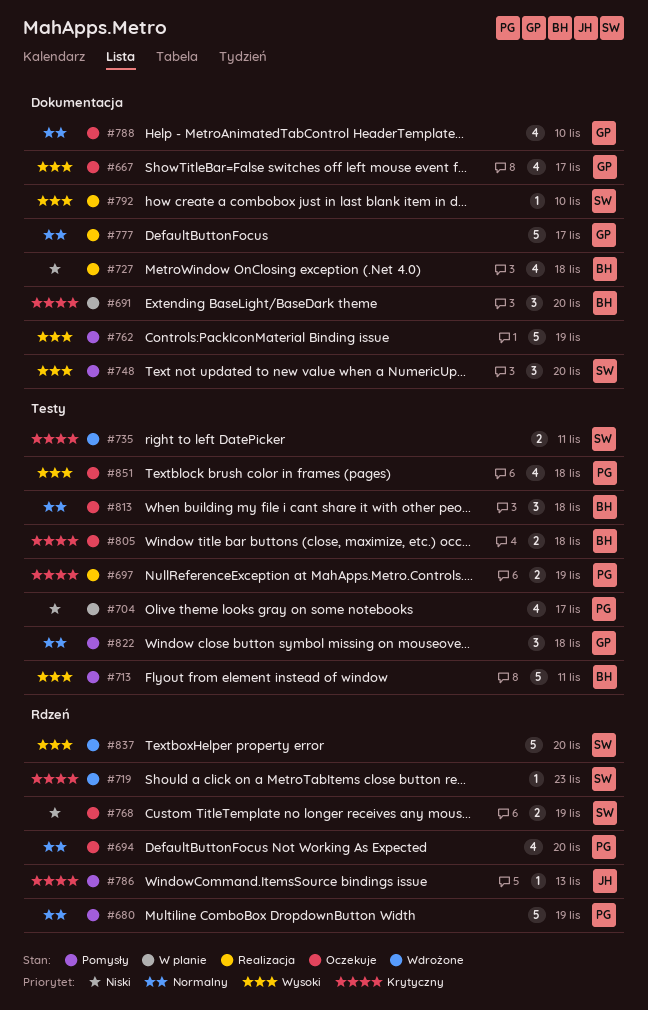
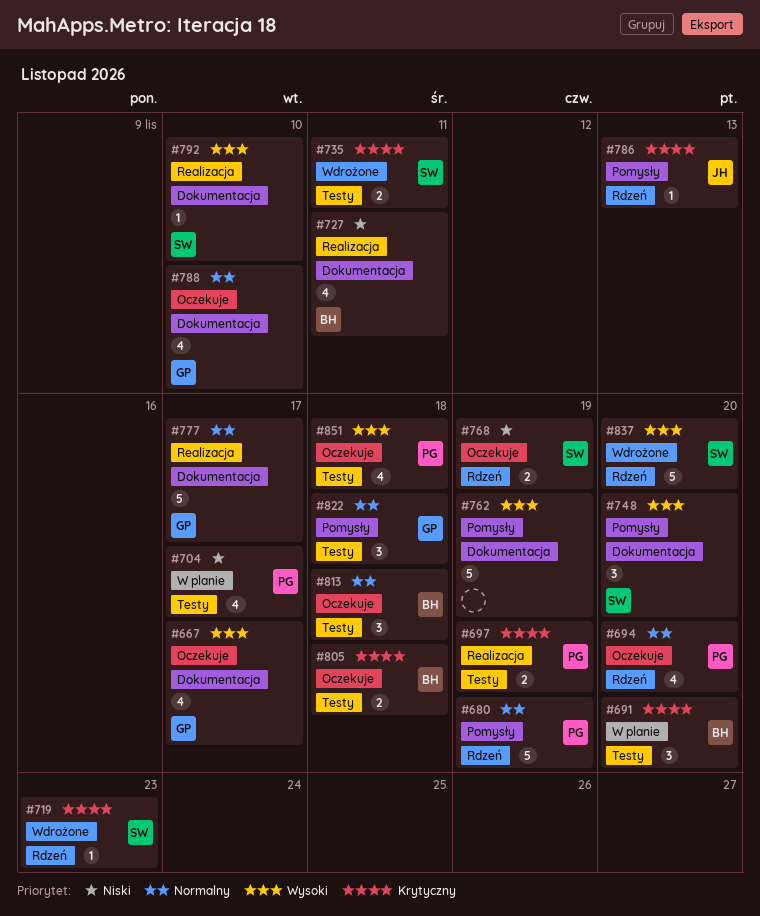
#691, label: Dokumentacja -> Testy
#713: present -> none
#727, due: Nov 18 -> Nov 11

